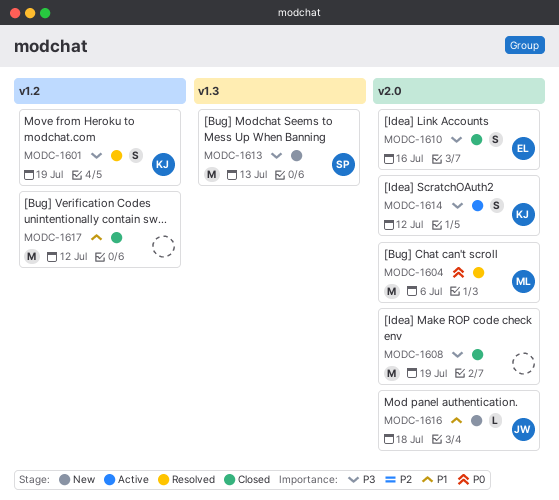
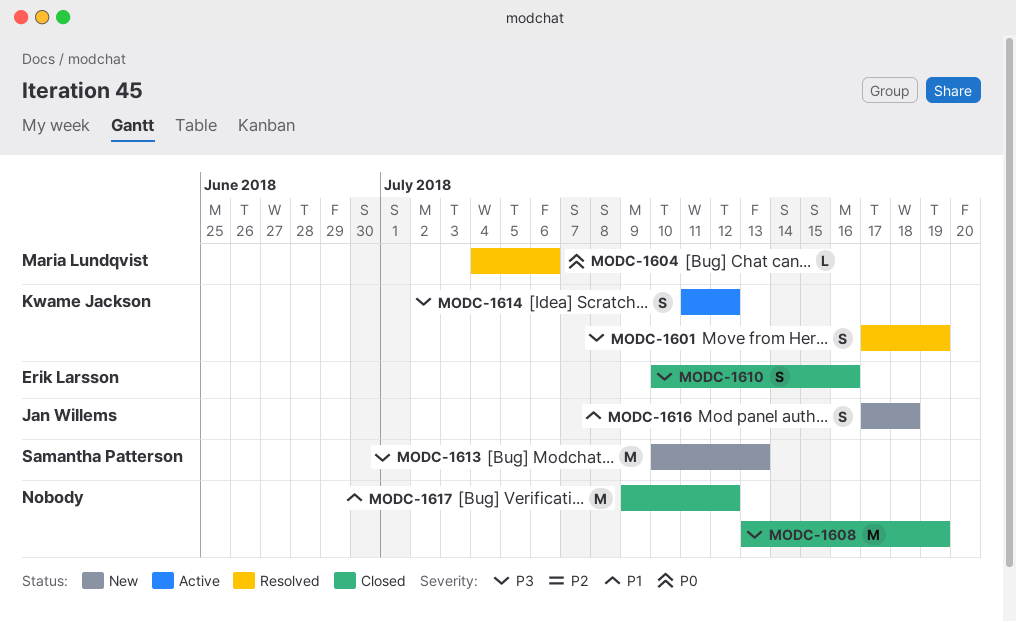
MODC-1604, estimate: M -> L
MODC-1616, estimate: L -> S

